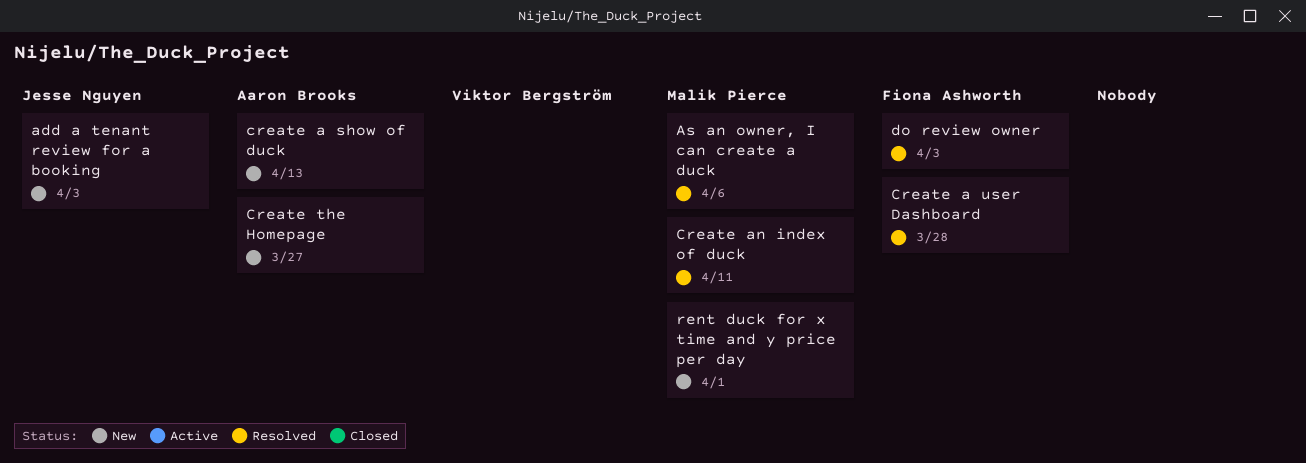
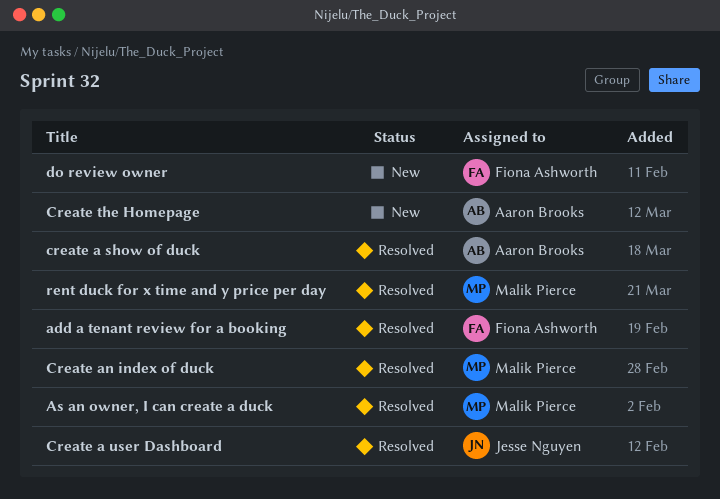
add a tenant review for a booking, status: New -> Resolved
add a tenant review for a booking, owner: Jesse Nguyen -> Fiona Ashworth
create a show of duck, status: New -> Resolved
Create a user Dashboard, owner: Fiona Ashworth -> Jesse Nguyen
do review owner, status: Resolved -> New
rent duck for x time and y price per day, status: New -> Resolved

